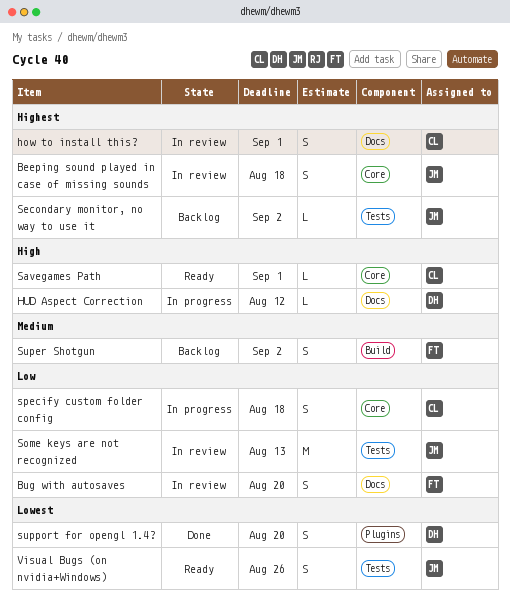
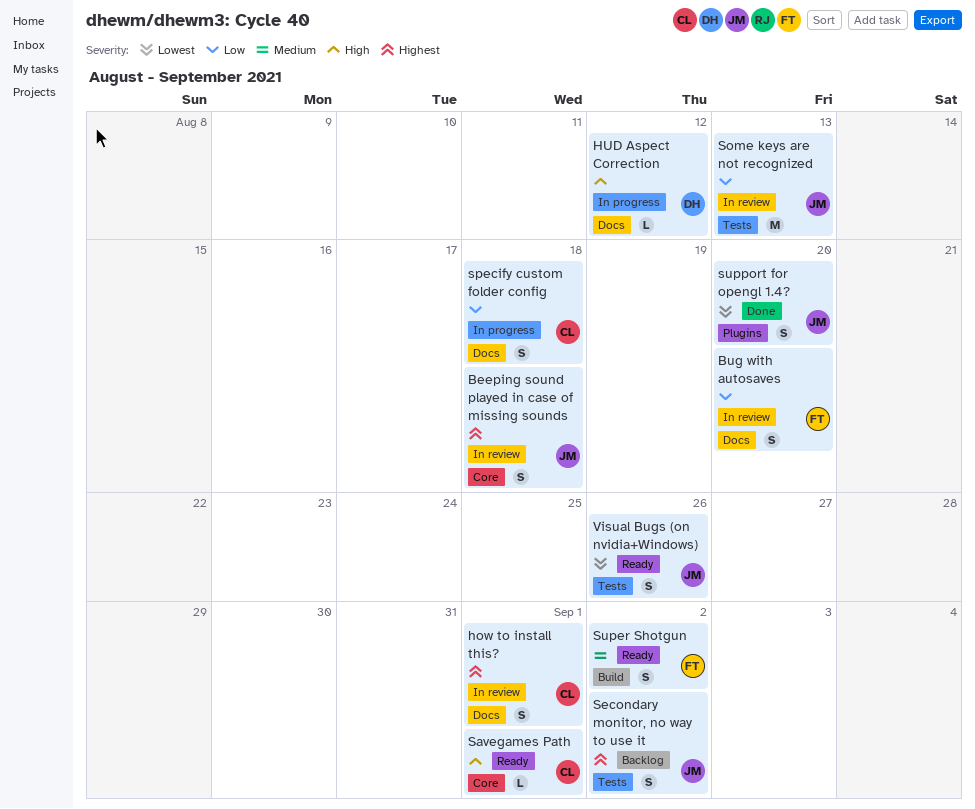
Secondary monitor, no way to use it, estimate: L -> S
specify custom folder config, label: Core -> Docs
Super Shotgun, status: Backlog -> Ready
support for opengl 1.4?, owner: DH -> JM

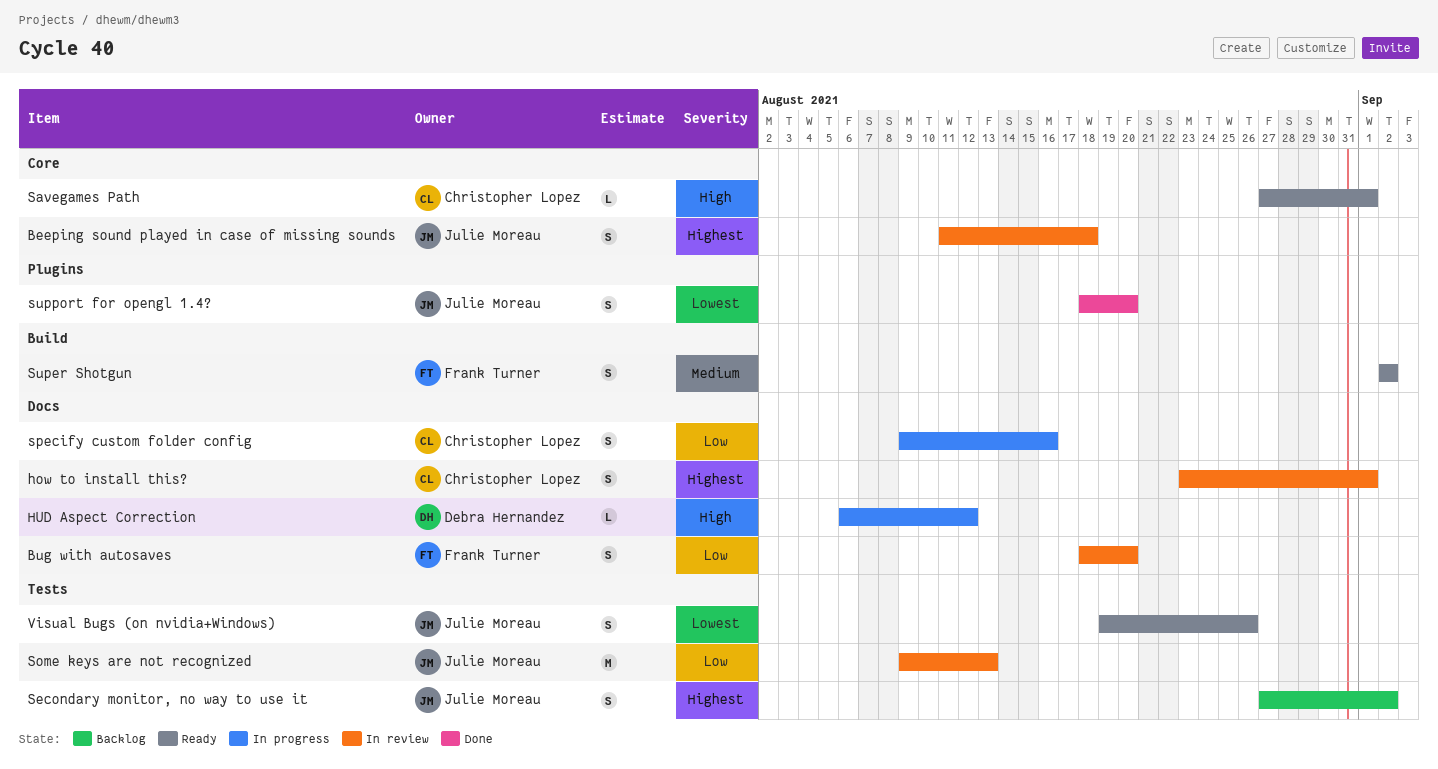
specify custom folder config, due: Aug 18 -> Aug 16

